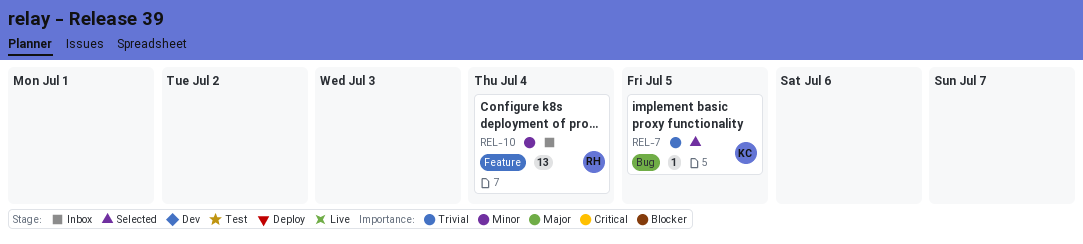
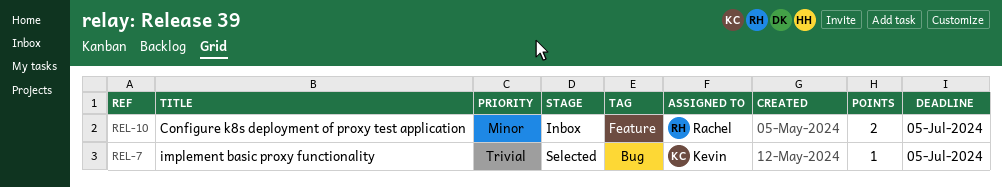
REL-10, estimate: 13 -> 2
REL-10, due: Jul 4 -> Jul 5

